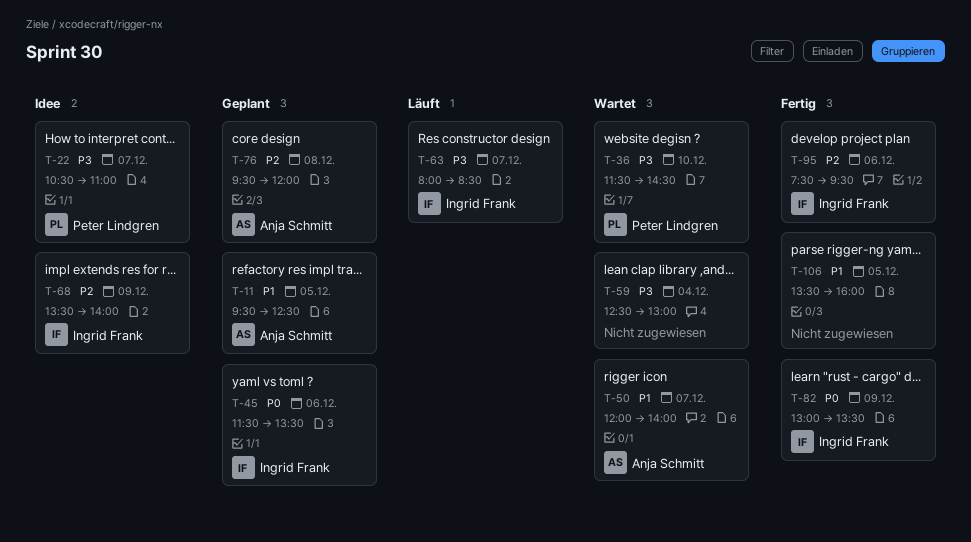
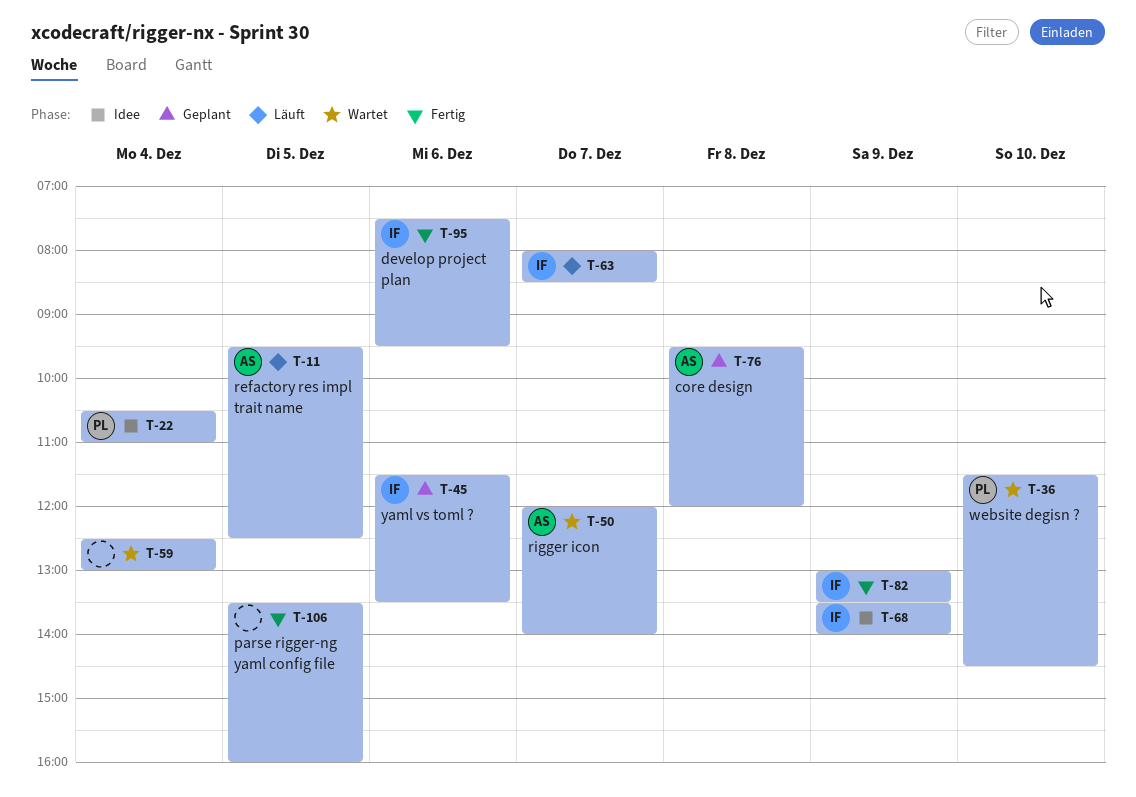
T-11, status: Geplant -> Läuft
T-22, day: Dec 7 -> Dec 4

